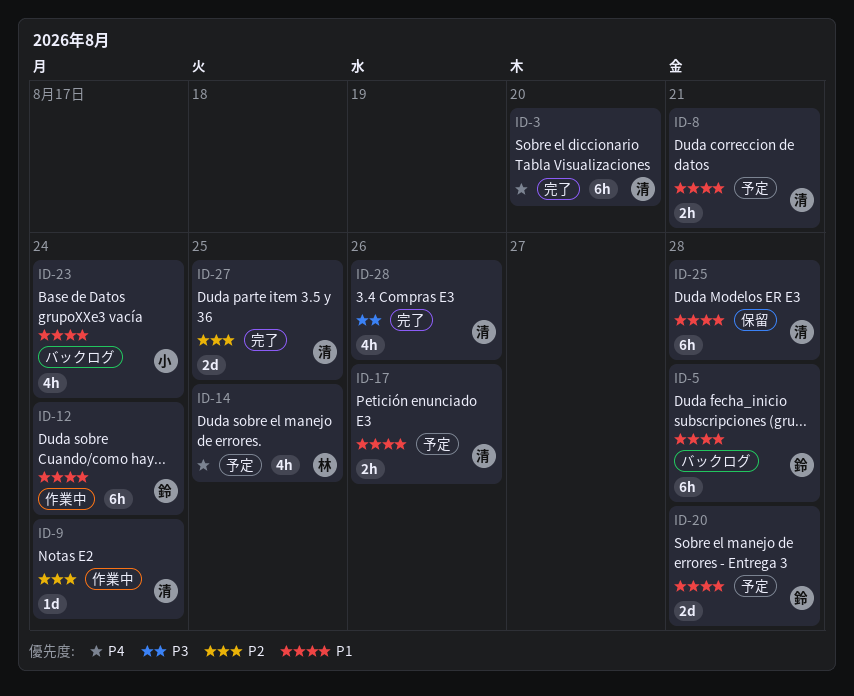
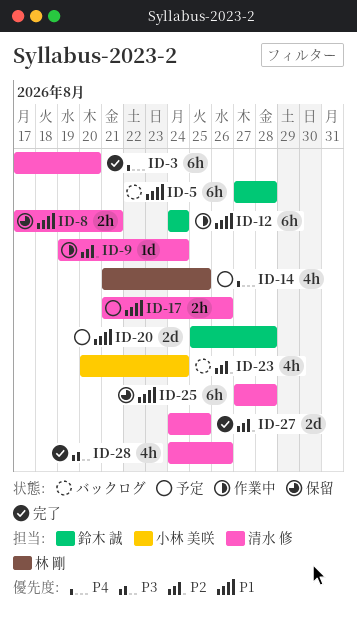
ID-8, status: 予定 -> 保留
ID-23, priority: P1 -> P2

